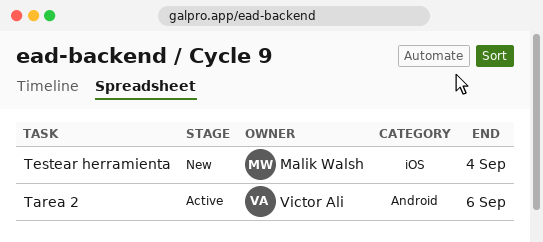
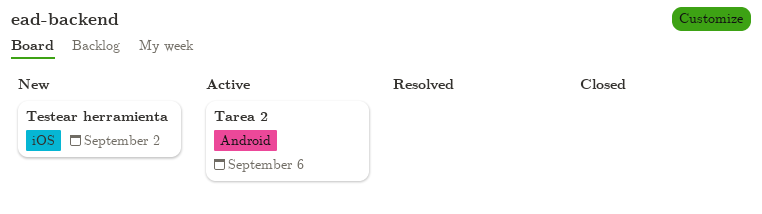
Testear herramienta, due: Sep 4 -> Sep 2

